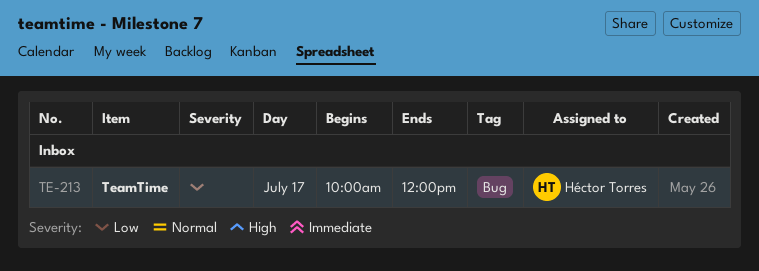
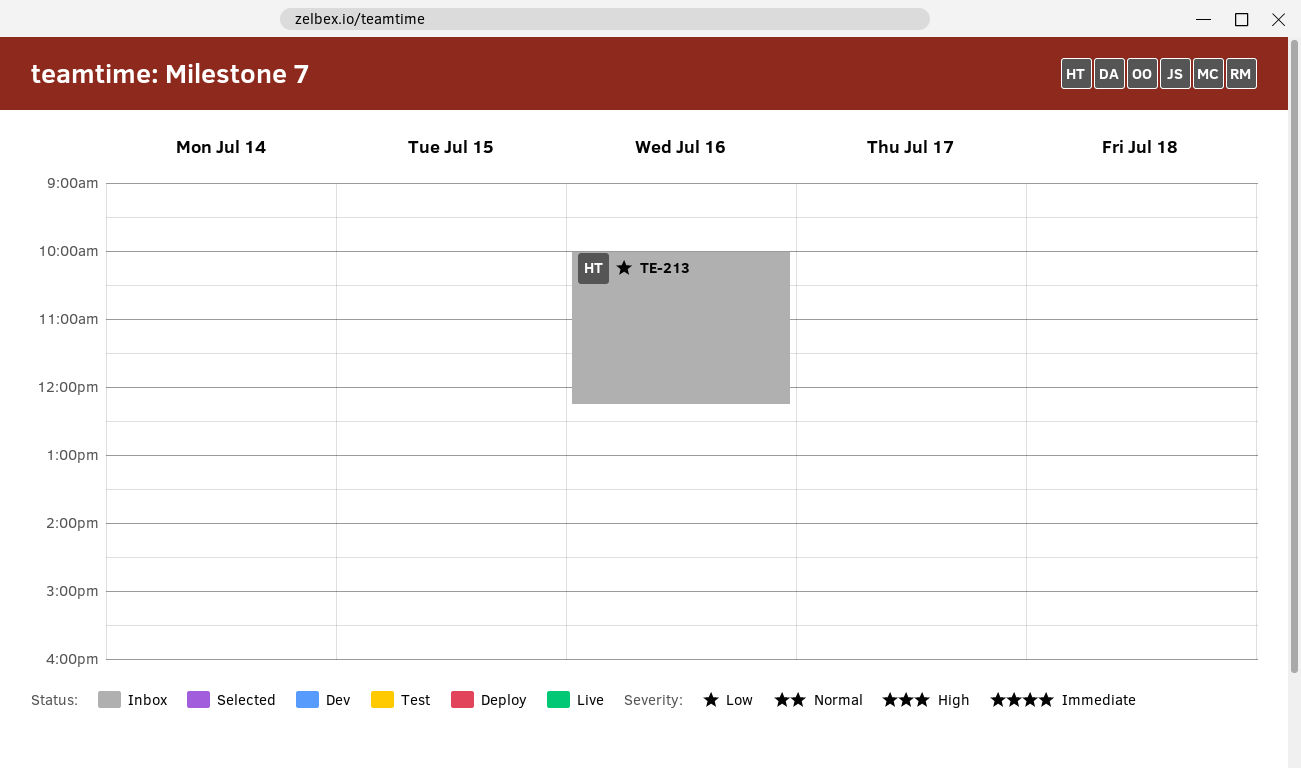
TE-213, day: Jul 17 -> Jul 16
TE-213, ends: 12:00 -> 12:15

